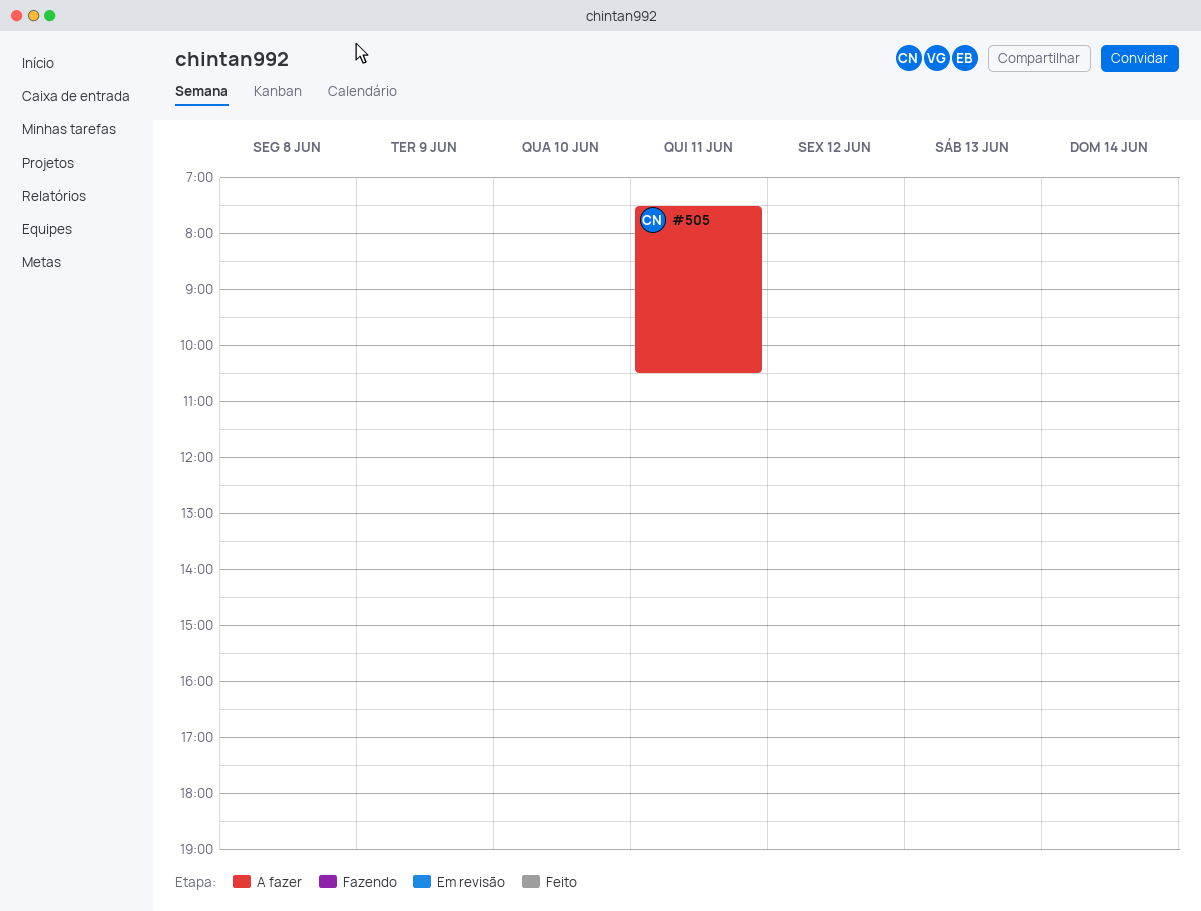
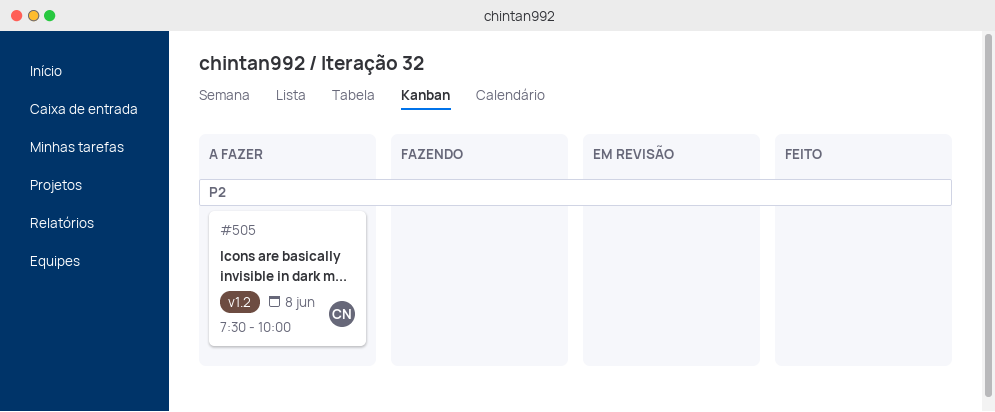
#505, day: Jun 11 -> Jun 8
#505, ends: 10:30 -> 10:00

